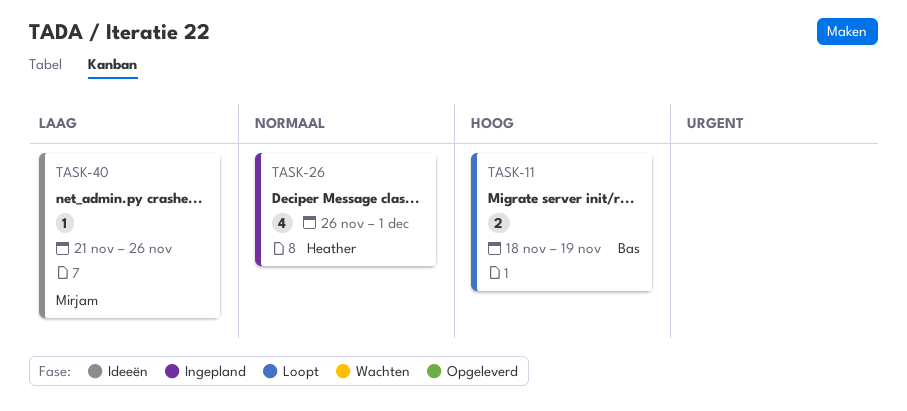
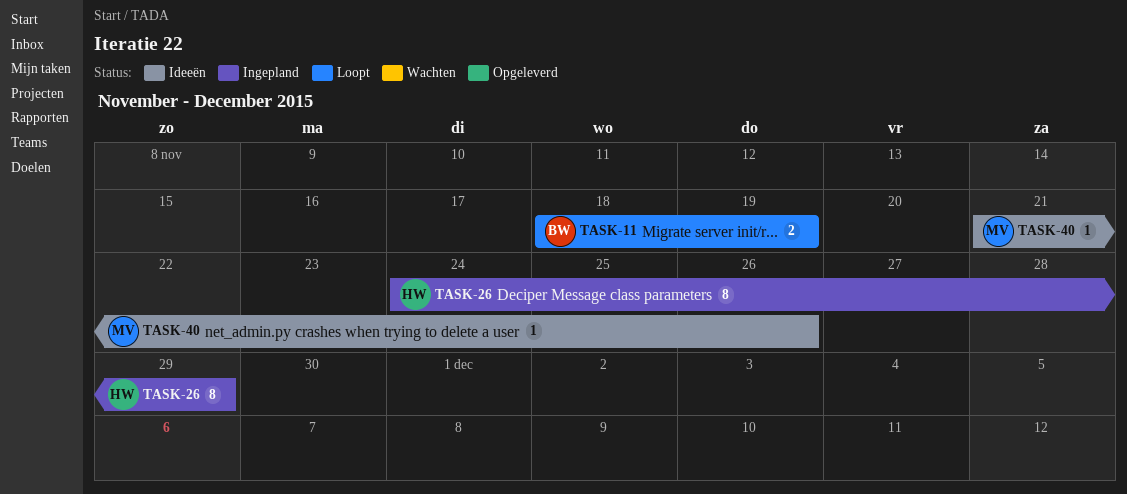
TASK-26, estimate: 4 -> 8
TASK-26, start: Nov 26 -> Nov 24
TASK-26, due: Dec 1 -> Nov 29

